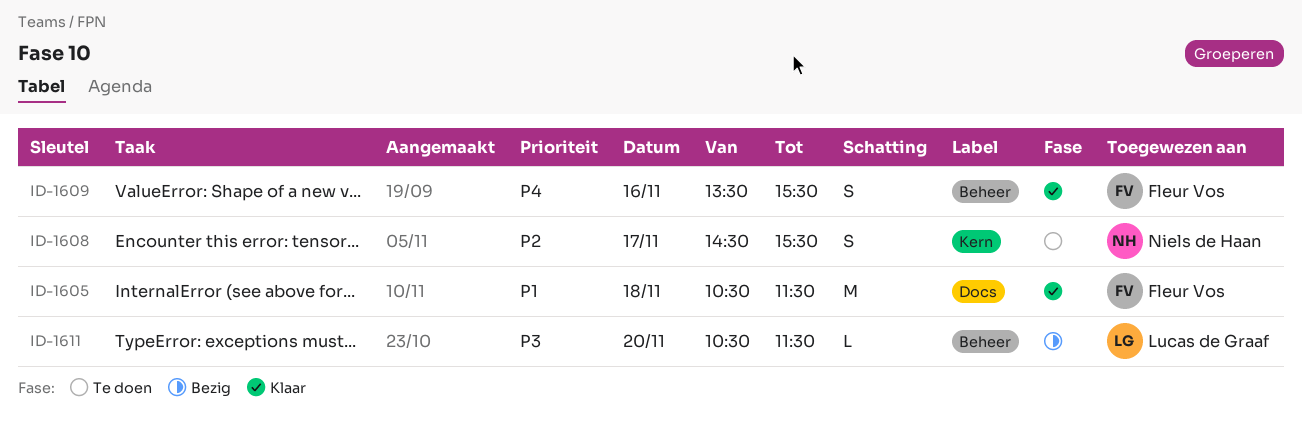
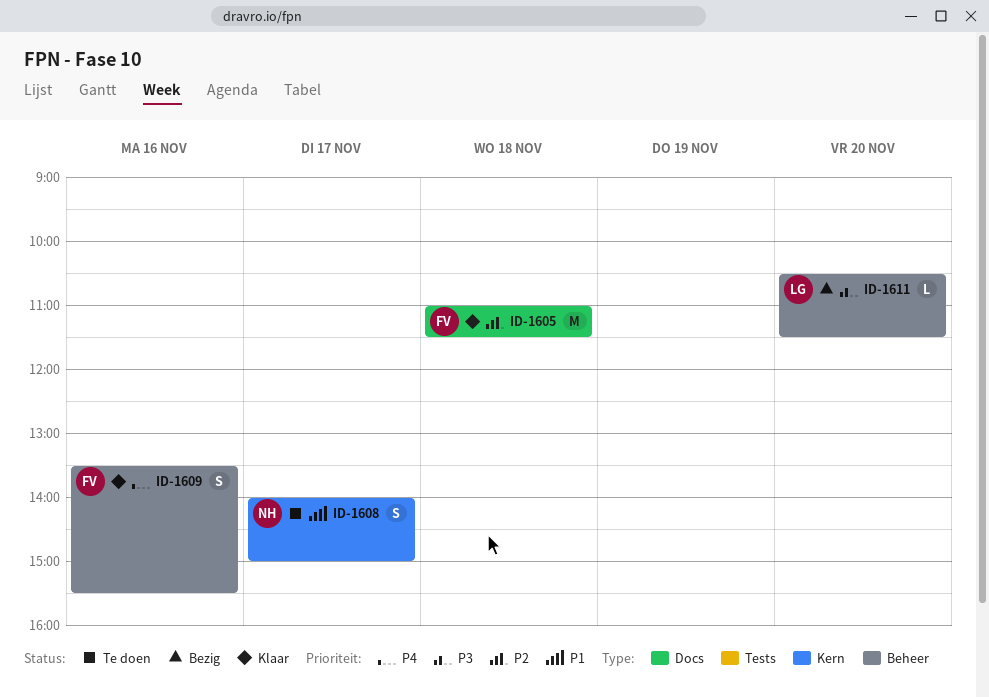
ID-1605, priority: P1 -> P2
ID-1605, begins: 10:30 -> 11:00
ID-1608, priority: P2 -> P1
ID-1608, begins: 14:30 -> 14:00
ID-1608, ends: 15:30 -> 15:00

